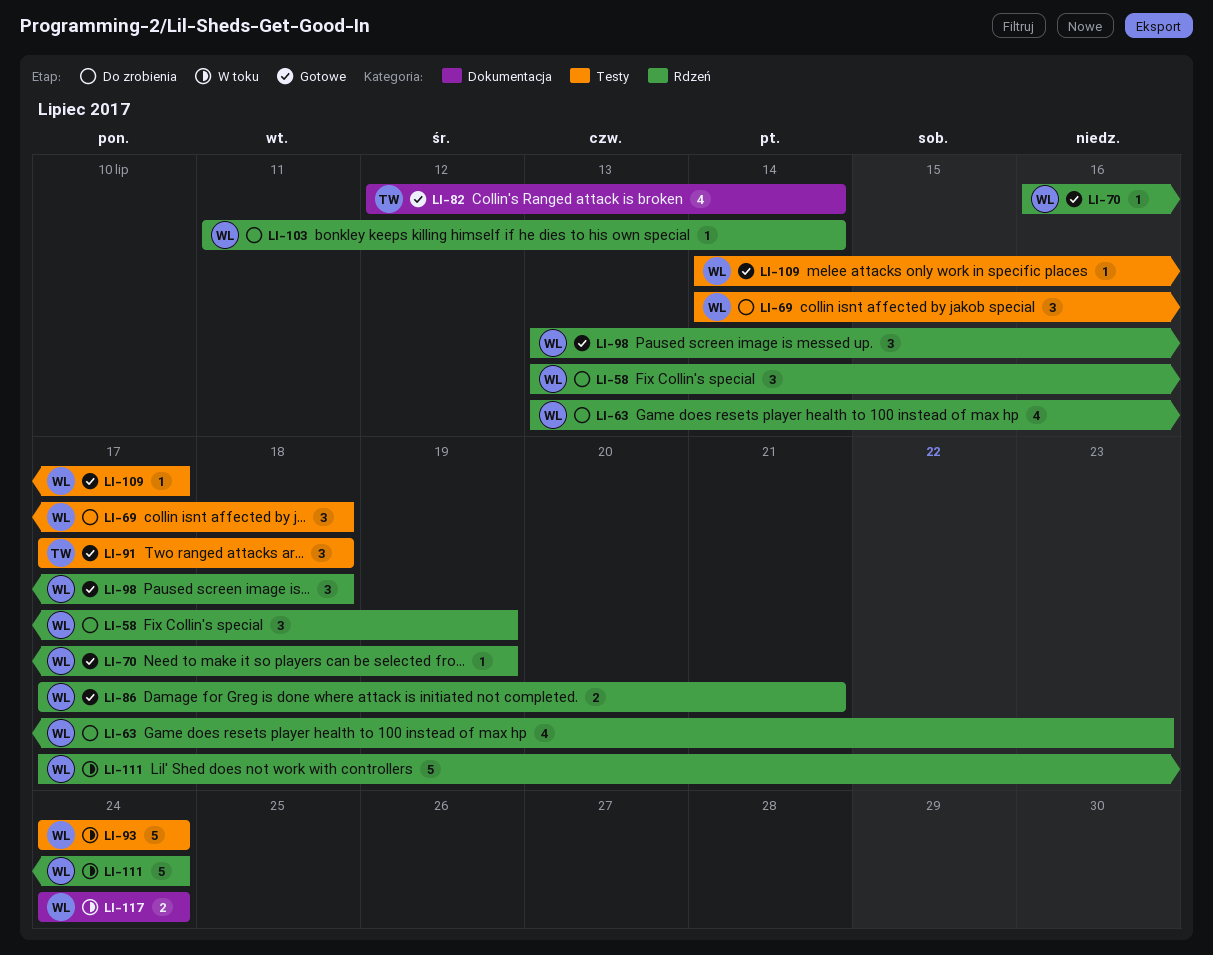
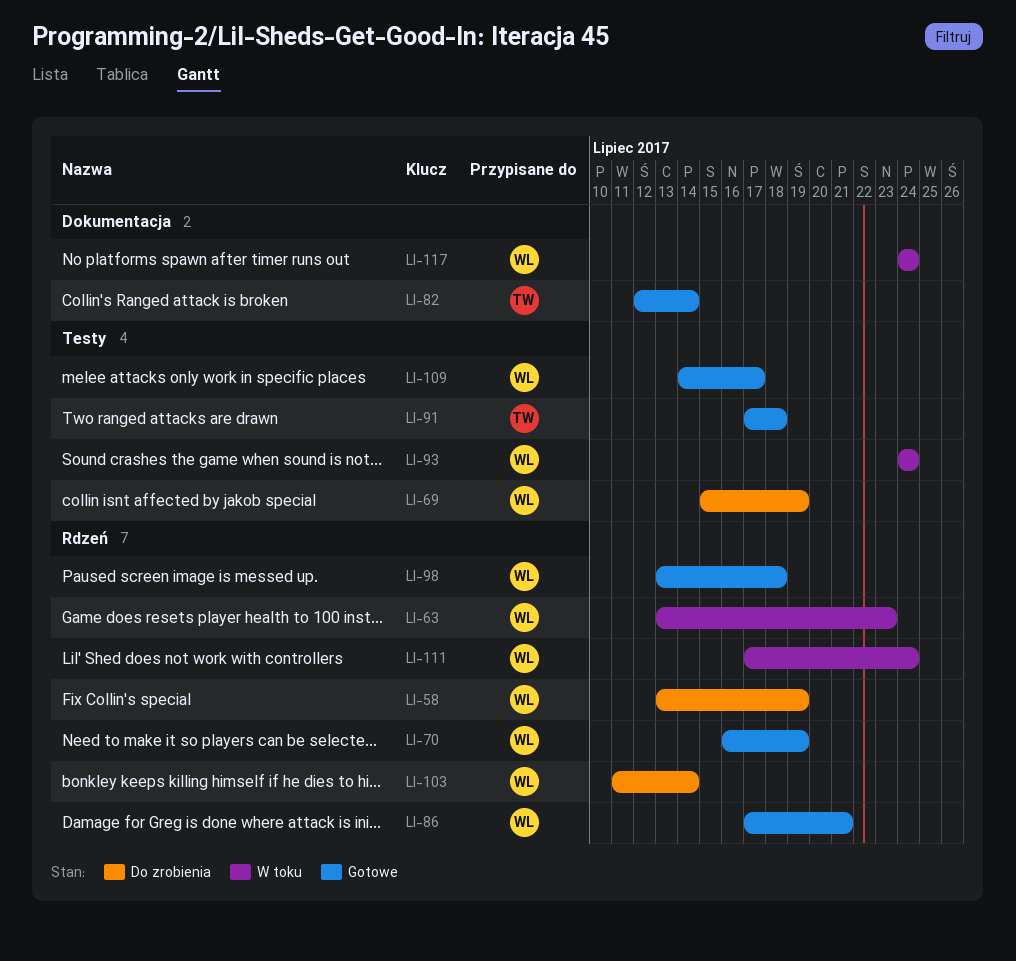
LI-63, status: Do zrobienia -> W toku
LI-69, start: Jul 14 -> Jul 15
LI-69, due: Jul 18 -> Jul 19

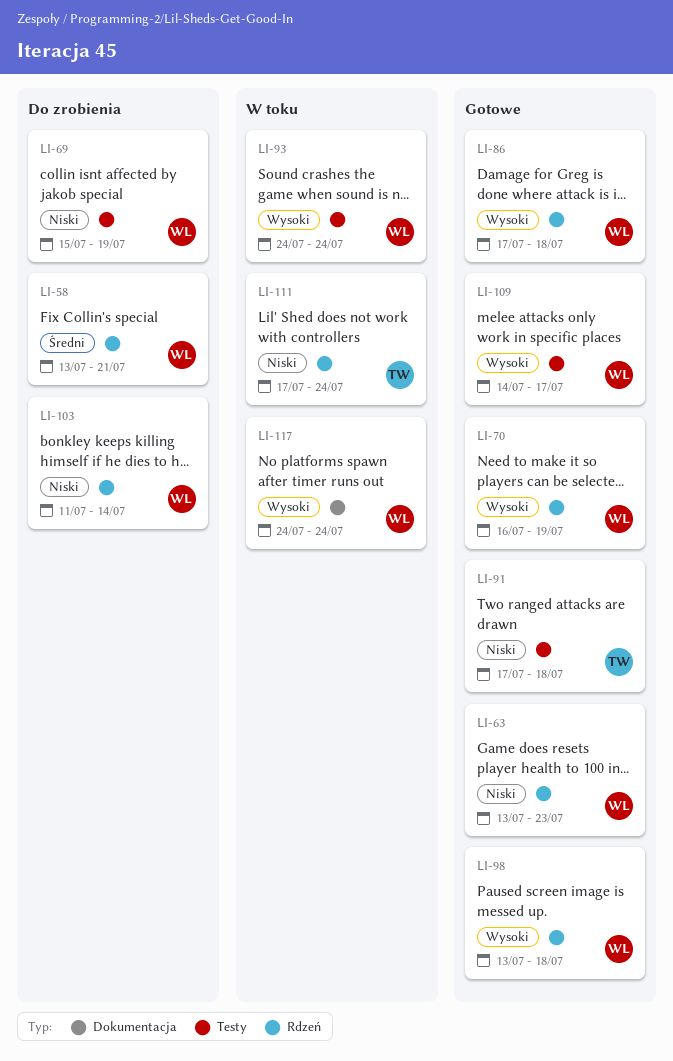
LI-58, due: Jul 19 -> Jul 21
LI-63, status: W toku -> Gotowe
LI-82: present -> none
LI-86, due: Jul 21 -> Jul 18
LI-111, owner: WL -> TW

